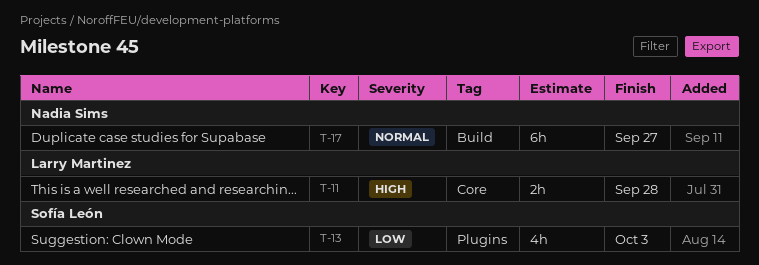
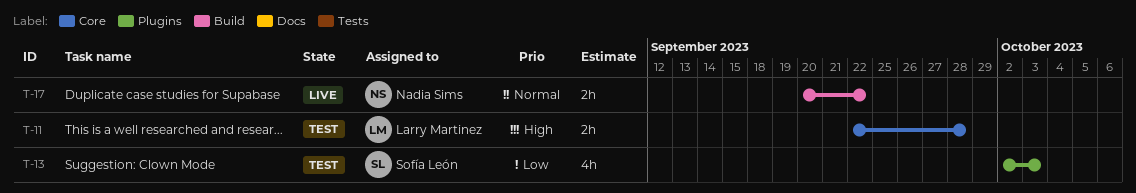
T-17, estimate: 6h -> 2h
T-17, due: Sep 27 -> Sep 22

